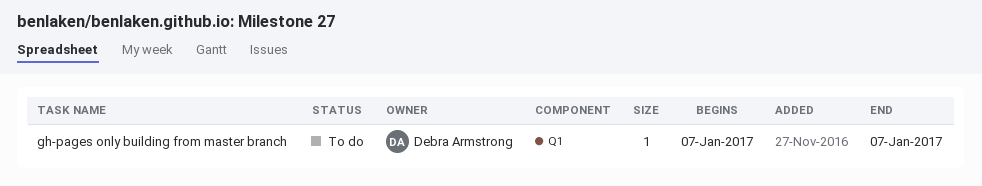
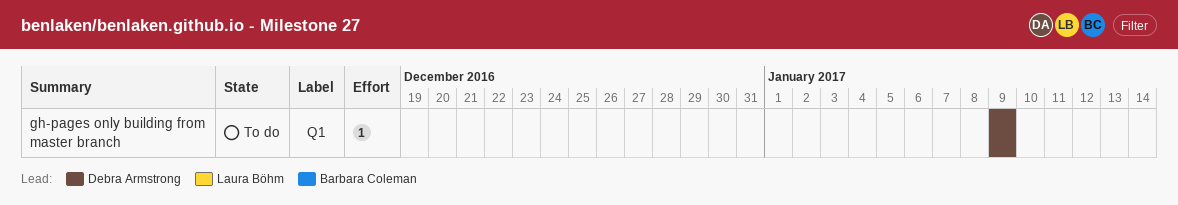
gh-pages only building from master branch, start: Jan 7 -> Jan 9
gh-pages only building from master branch, due: Jan 7 -> Jan 9

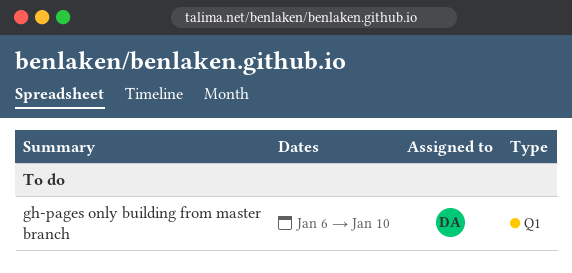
gh-pages only building from master branch, start: Jan 9 -> Jan 6
gh-pages only building from master branch, due: Jan 9 -> Jan 10

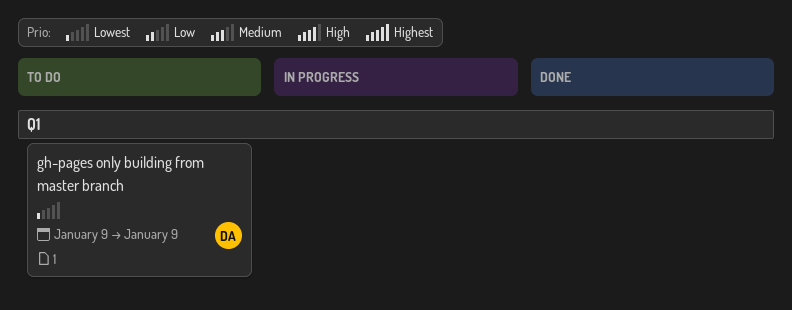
gh-pages only building from master branch, start: Jan 6 -> Jan 9
gh-pages only building from master branch, due: Jan 10 -> Jan 9

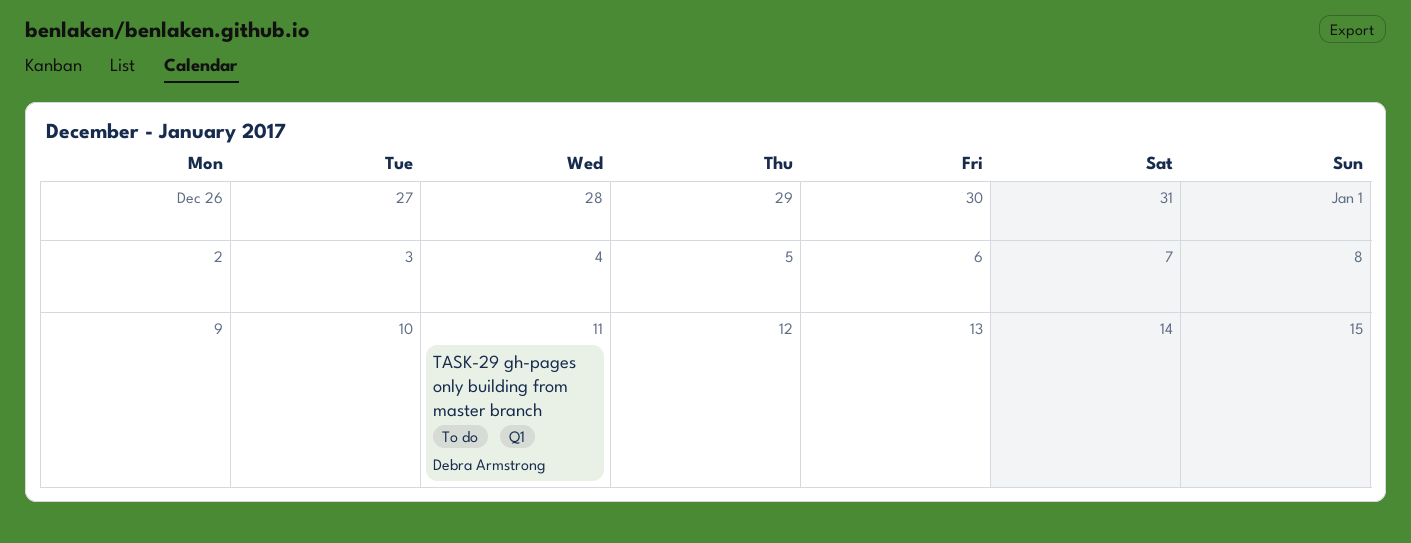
gh-pages only building from master branch, due: Jan 9 -> Jan 11

